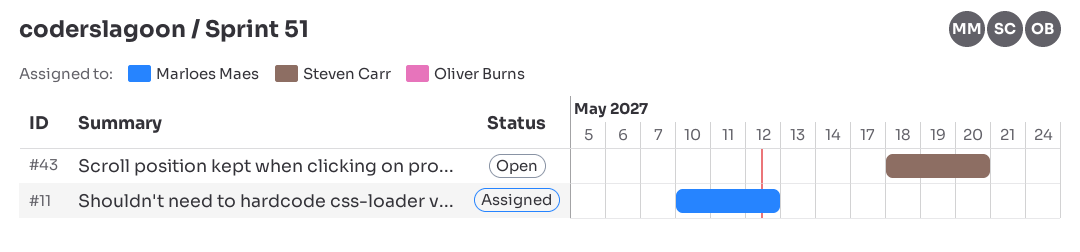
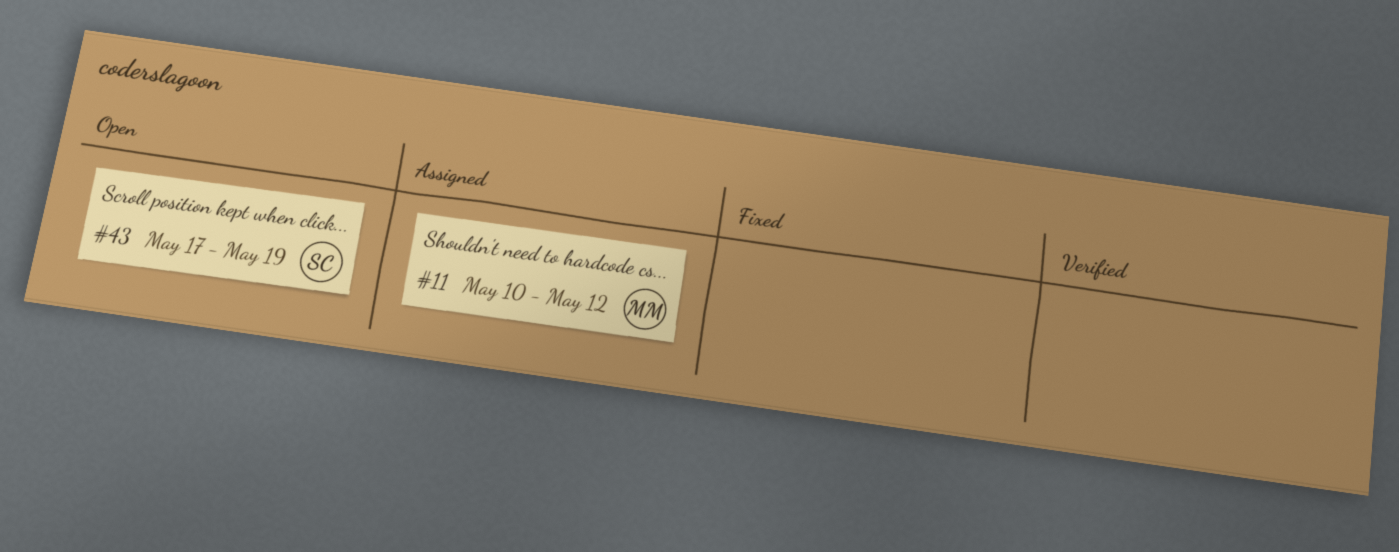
#43, start: May 18 -> May 17
#43, due: May 20 -> May 19

